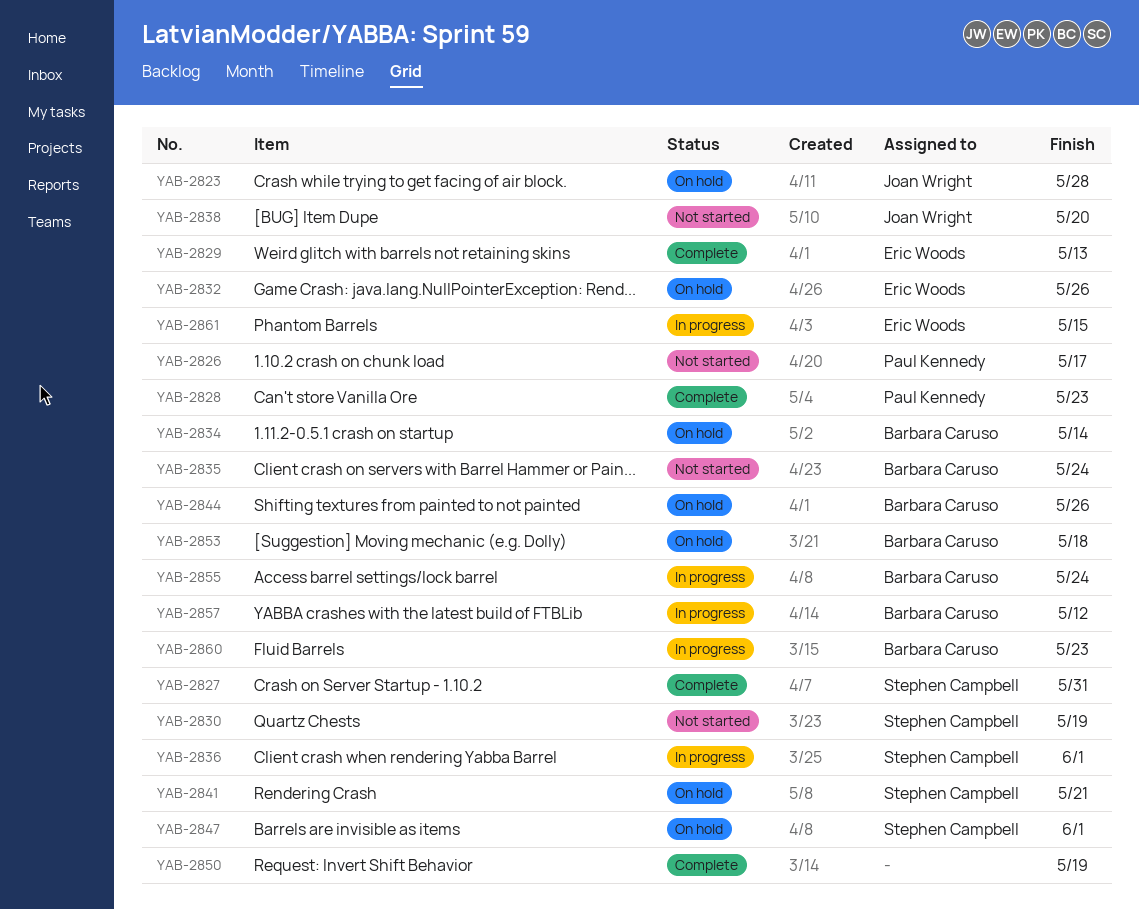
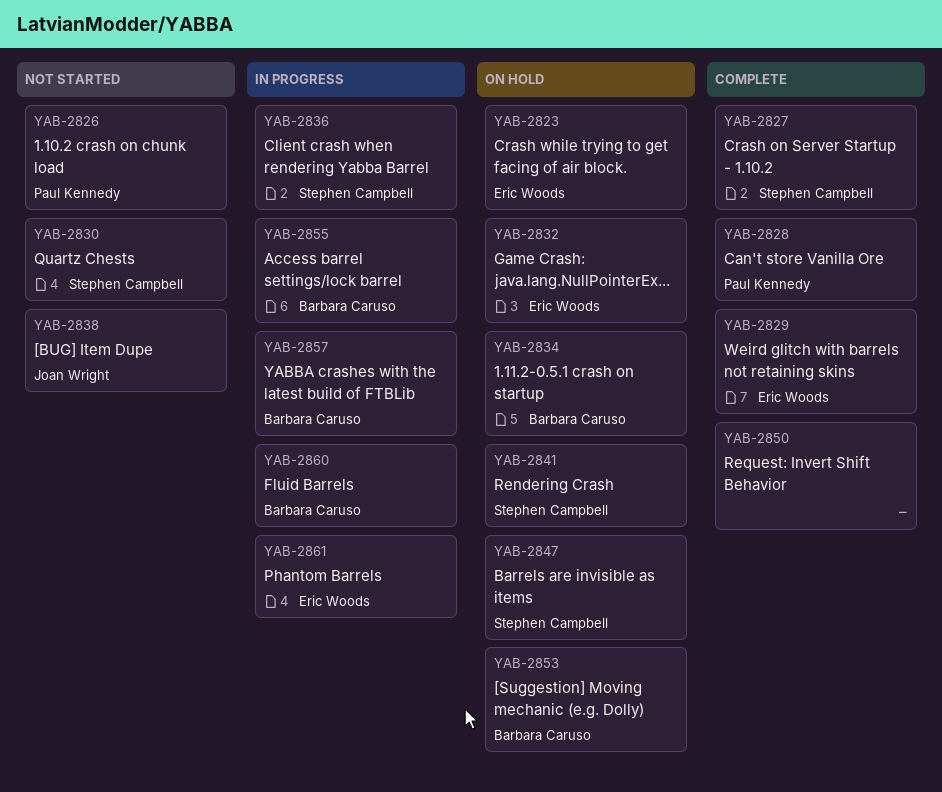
YAB-2823, owner: Joan Wright -> Eric Woods
YAB-2835: present -> none
YAB-2844: present -> none

